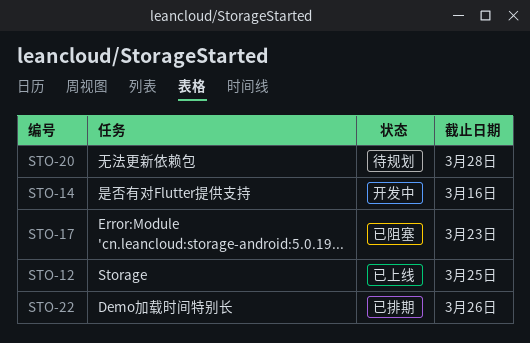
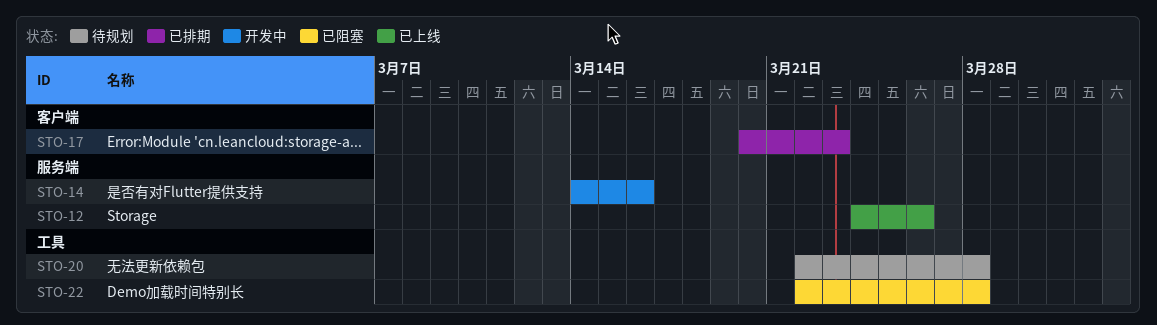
STO-12, due: Mar 25 -> Mar 26
STO-17, status: 已阻塞 -> 已排期
STO-22, status: 已排期 -> 已阻塞
STO-22, due: Mar 26 -> Mar 28

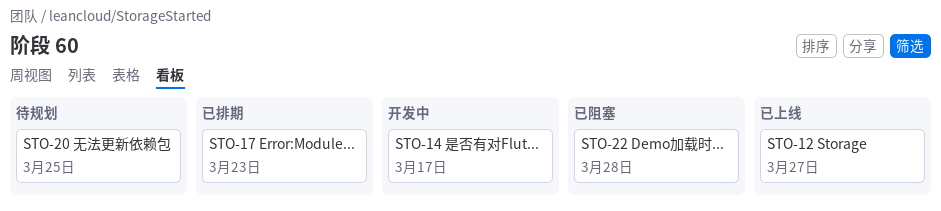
STO-12, due: Mar 26 -> Mar 27
STO-14, due: Mar 16 -> Mar 17
STO-20, due: Mar 28 -> Mar 25

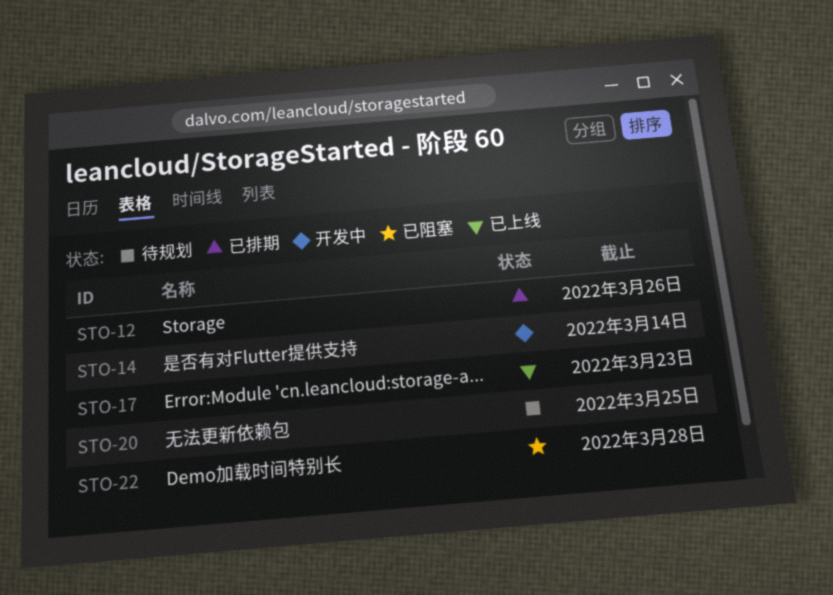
STO-12, status: 已上线 -> 已排期
STO-12, due: Mar 27 -> Mar 26
STO-14, due: Mar 17 -> Mar 14
STO-17, status: 已排期 -> 已上线

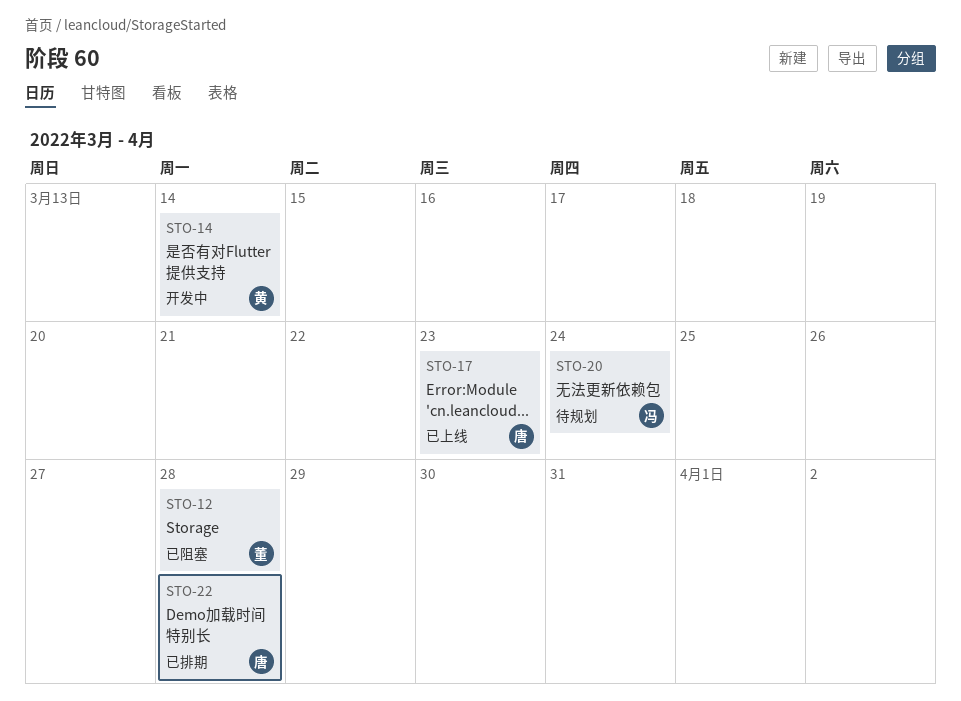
STO-12, status: 已排期 -> 已阻塞
STO-12, due: Mar 26 -> Mar 28
STO-20, due: Mar 25 -> Mar 24
STO-22, status: 已阻塞 -> 已排期

